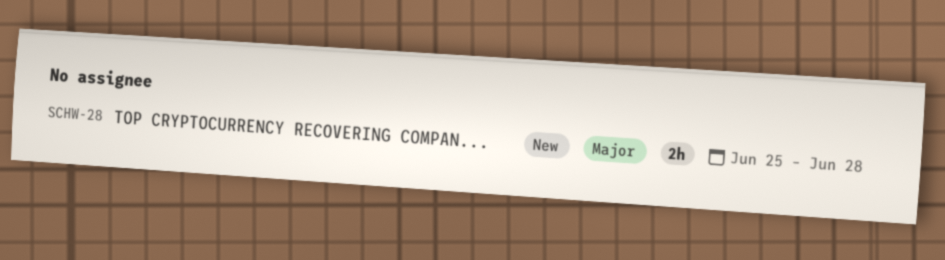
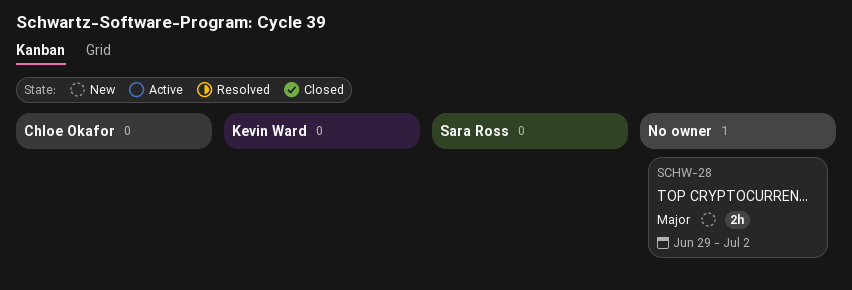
SCHW-28, start: Jun 25 -> Jun 29
SCHW-28, due: Jun 28 -> Jul 2

